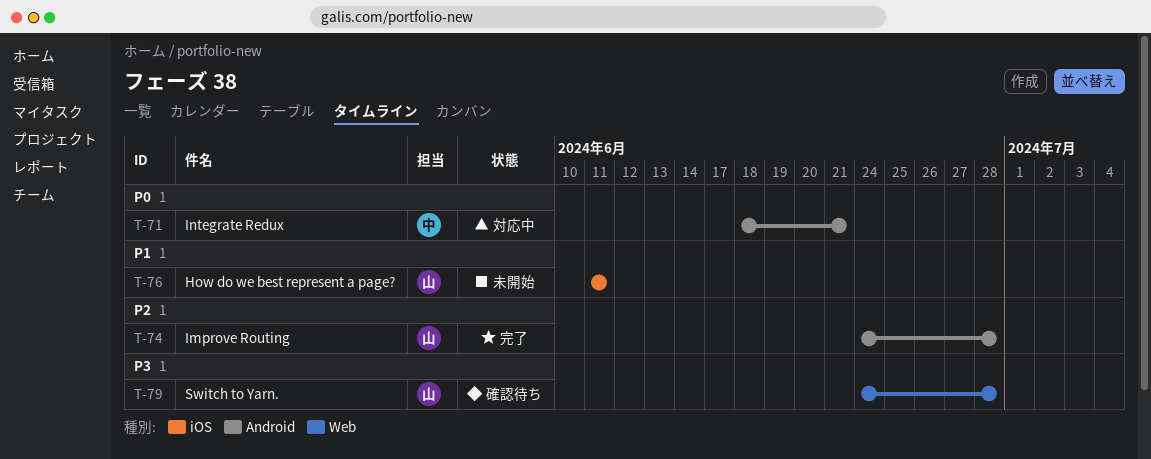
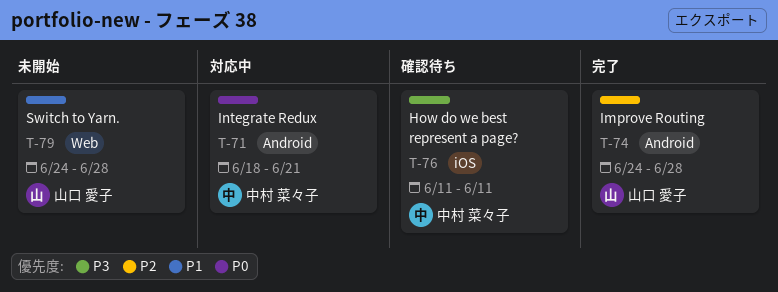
T-76, status: 未開始 -> 確認待ち
T-76, owner: 山口 愛子 -> 中村 菜々子
T-76, priority: P1 -> P3
T-79, status: 確認待ち -> 未開始
T-79, priority: P3 -> P1

